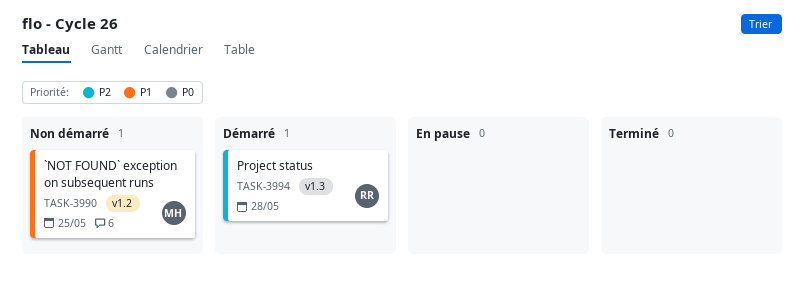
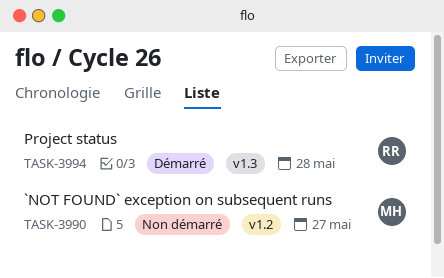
TASK-3990, due: May 25 -> May 27

